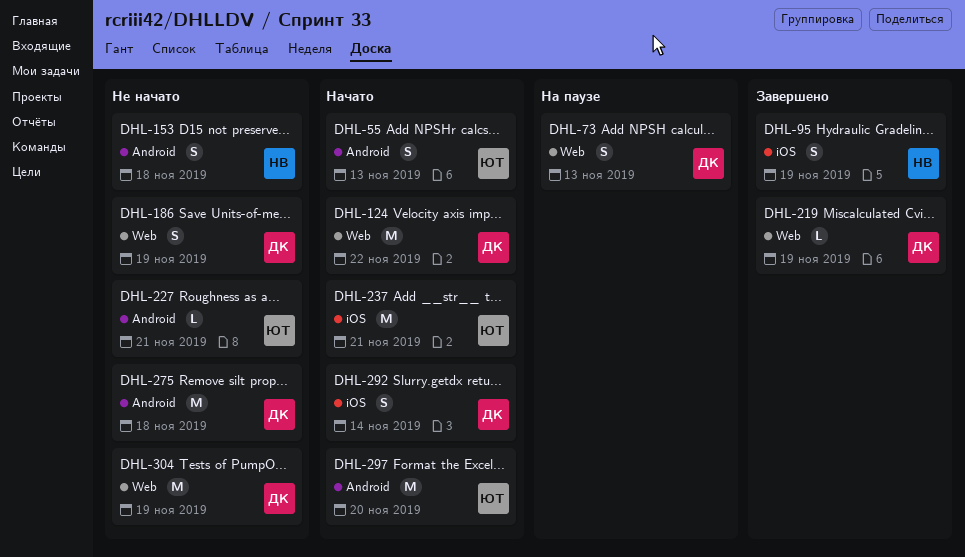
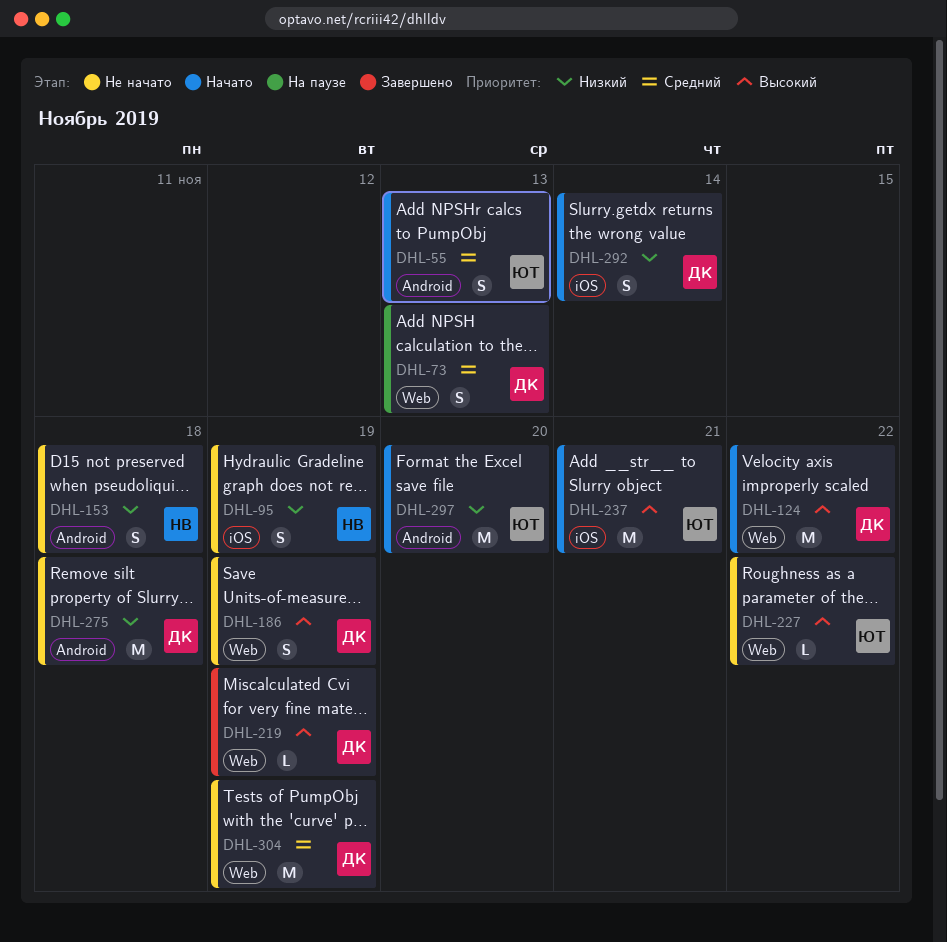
DHL-95, status: Завершено -> Не начато
DHL-227, label: Android -> Web
DHL-227, due: Nov 21 -> Nov 22

